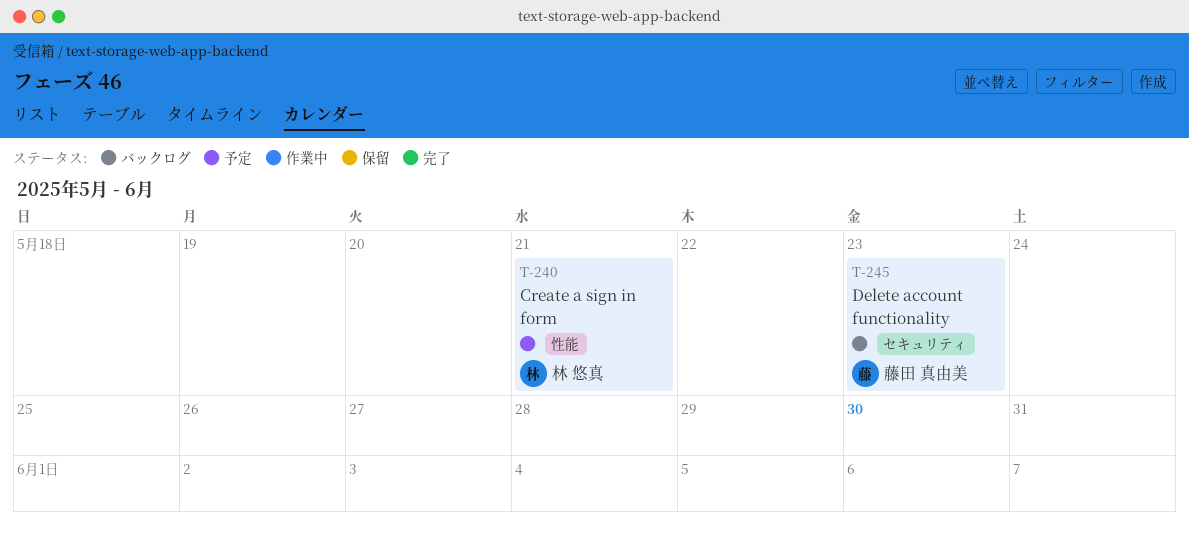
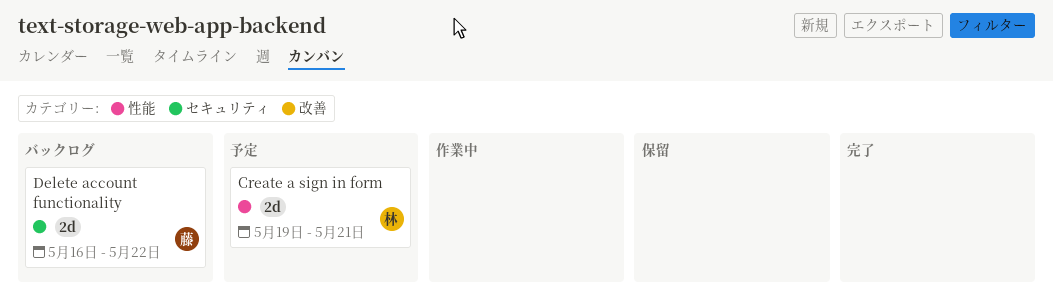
Delete account functionality, due: May 23 -> May 22

